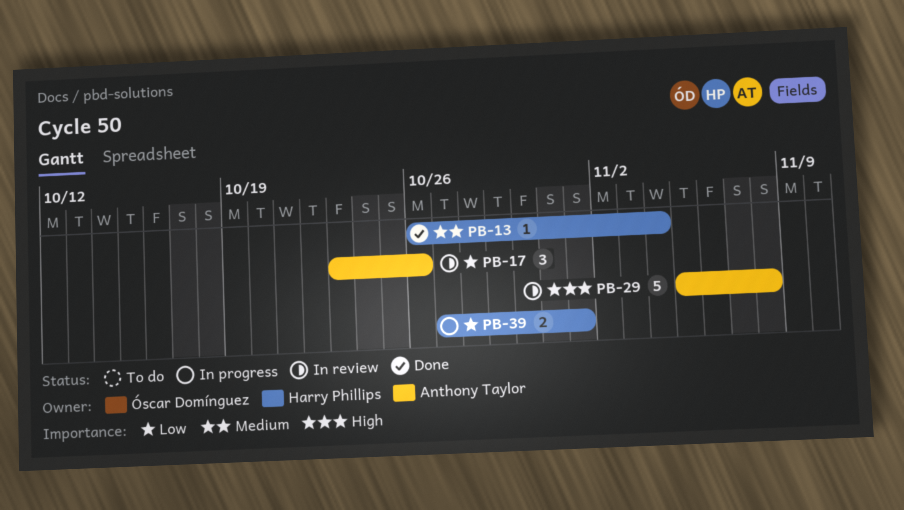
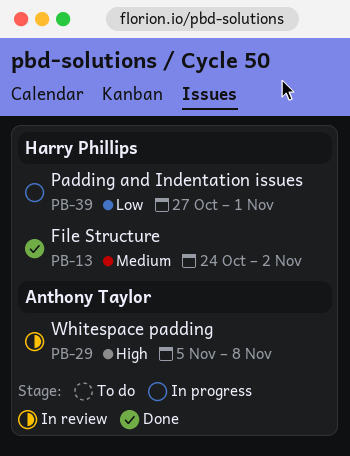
PB-13, start: Oct 26 -> Oct 24
PB-13, due: Nov 4 -> Nov 2
PB-17: present -> none

